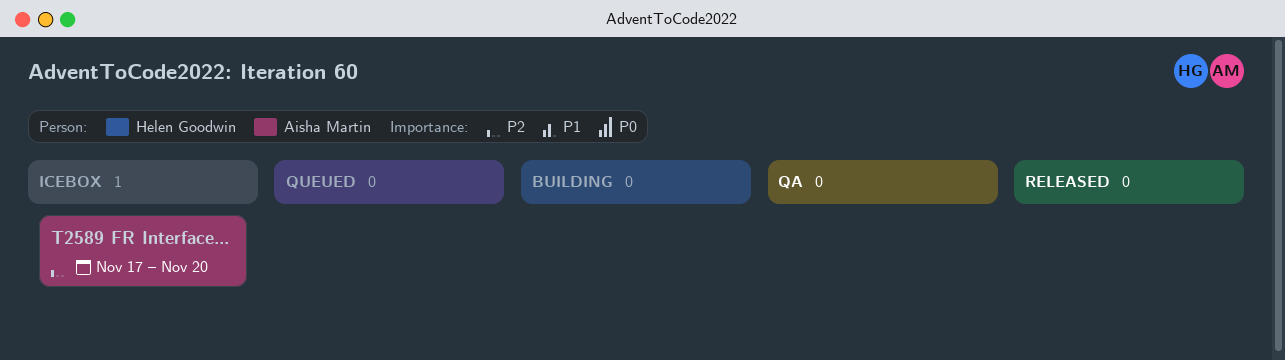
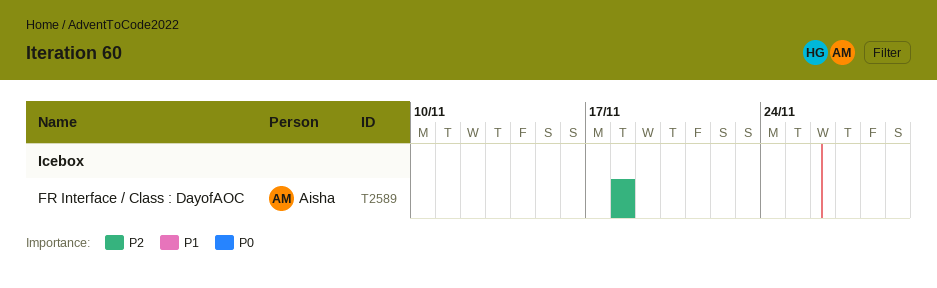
T2589, start: Nov 17 -> Nov 18
T2589, due: Nov 20 -> Nov 18

